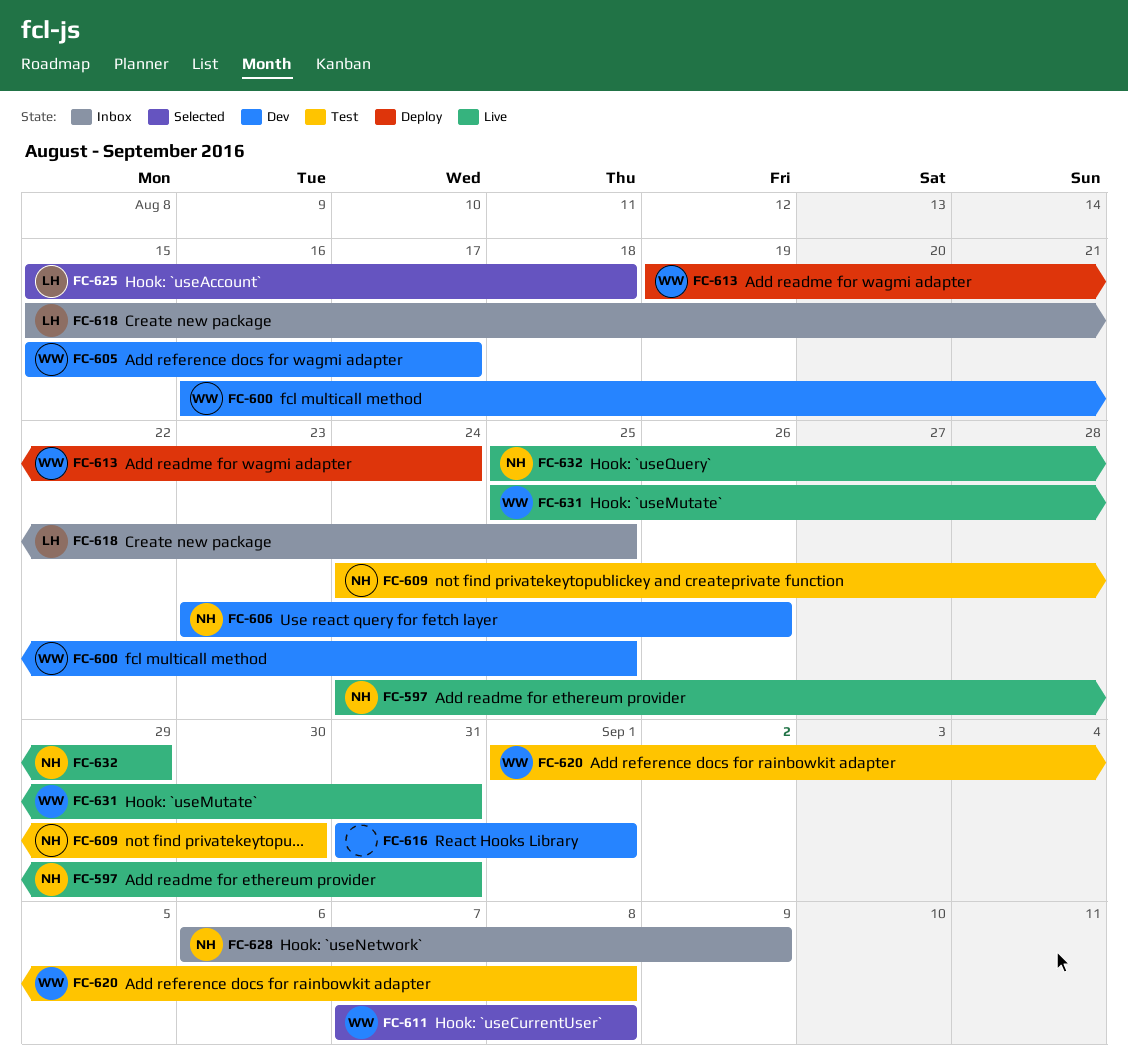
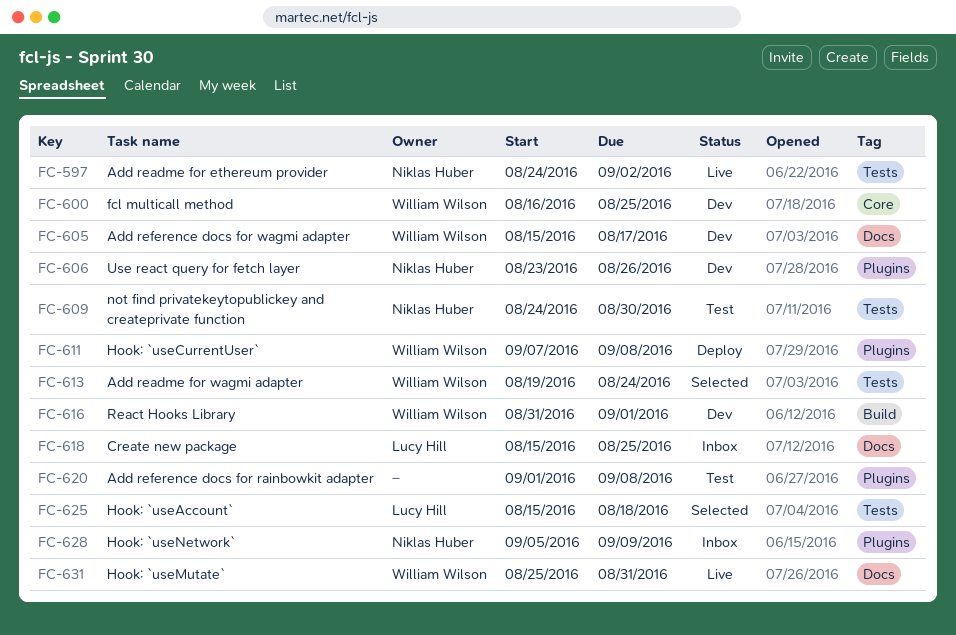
FC-597, due: Aug 31 -> Sep 2
FC-611, status: Selected -> Deploy
FC-613, status: Deploy -> Selected
FC-616, owner: none -> William Wilson
FC-620, owner: William Wilson -> none
FC-628, start: Sep 6 -> Sep 5
FC-632: present -> none

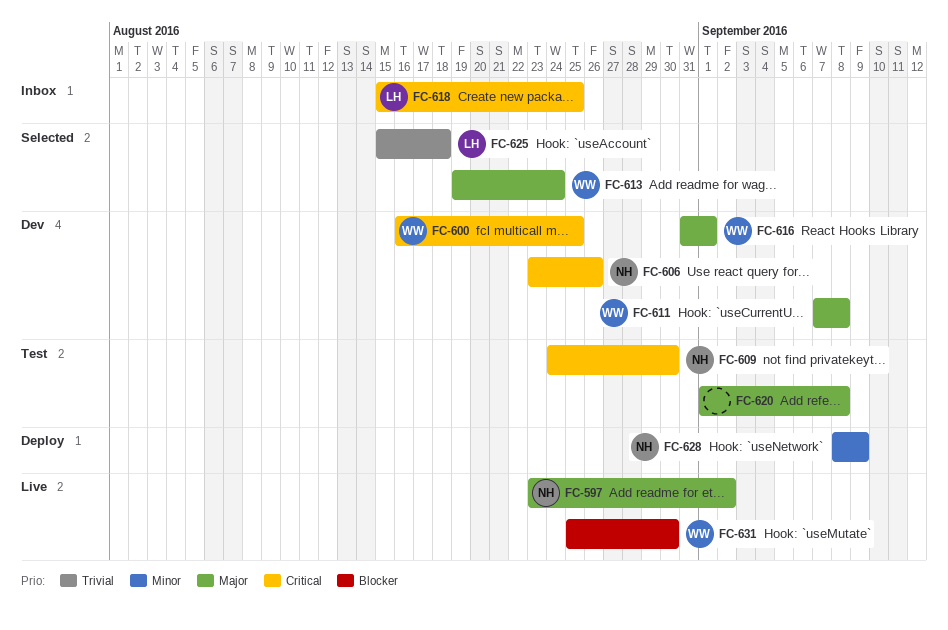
FC-597, start: Aug 24 -> Aug 23
FC-605: present -> none
FC-611, status: Deploy -> Dev
FC-628, status: Inbox -> Deploy
FC-628, start: Sep 5 -> Sep 8
FC-631, due: Aug 31 -> Aug 30

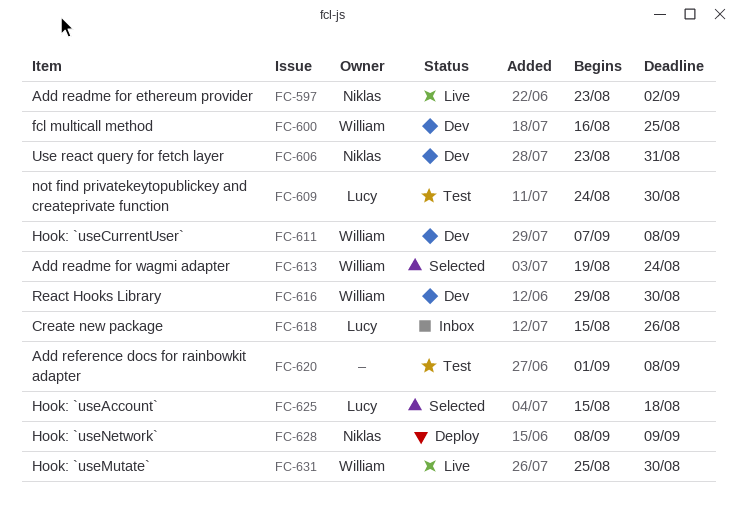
FC-606, due: Aug 26 -> Aug 31
FC-609, owner: Niklas -> Lucy
FC-616, start: Aug 31 -> Aug 29
FC-616, due: Sep 1 -> Aug 30
FC-618, due: Aug 25 -> Aug 26

